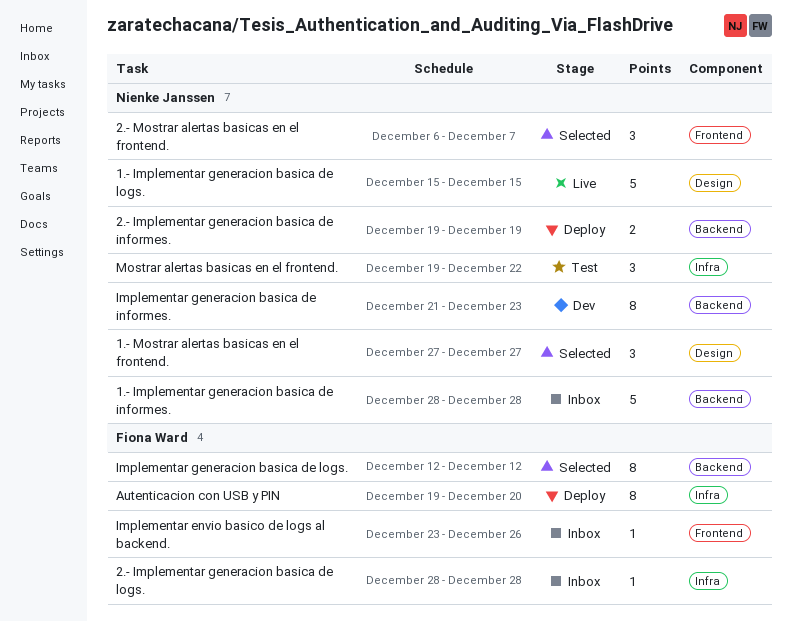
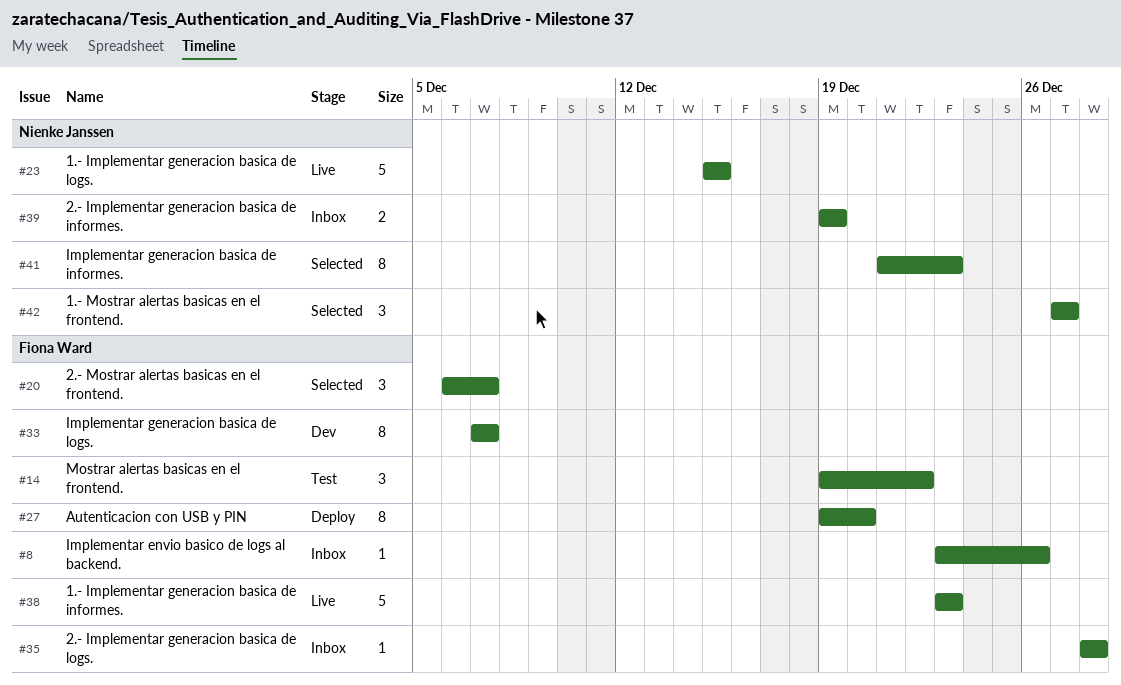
1.- Implementar generacion basica de informes., status: Inbox -> Live
1.- Implementar generacion basica de informes., owner: Nienke Janssen -> Fiona Ward
1.- Implementar generacion basica de informes., start: Dec 28 -> Dec 23
1.- Implementar generacion basica de informes., due: Dec 28 -> Dec 23
2.- Implementar generacion basica de informes., status: Deploy -> Inbox
2.- Mostrar alertas basicas en el frontend., owner: Nienke Janssen -> Fiona Ward
Implementar generacion basica de informes., status: Dev -> Selected
Implementar generacion basica de logs., status: Selected -> Dev
Implementar generacion basica de logs., start: Dec 12 -> Dec 7
Implementar generacion basica de logs., due: Dec 12 -> Dec 7
Mostrar alertas basicas en el frontend., owner: Nienke Janssen -> Fiona Ward

